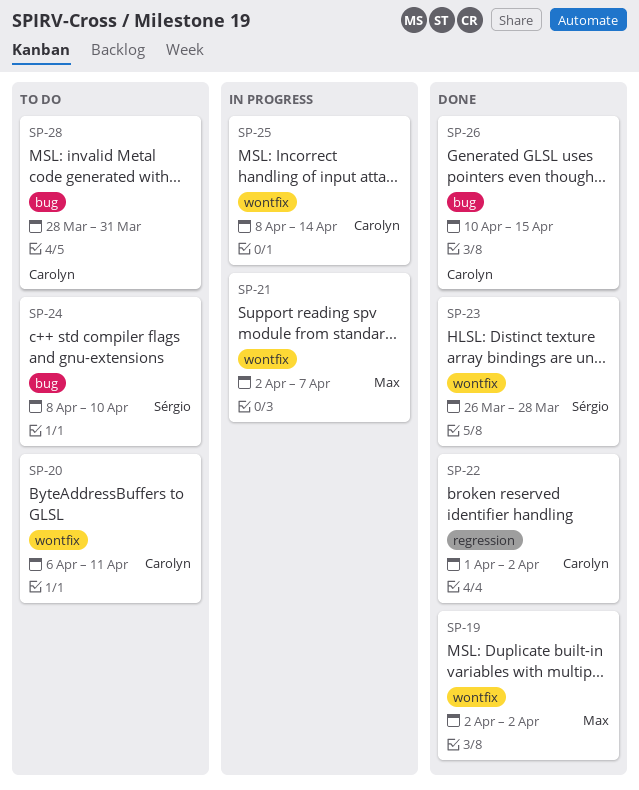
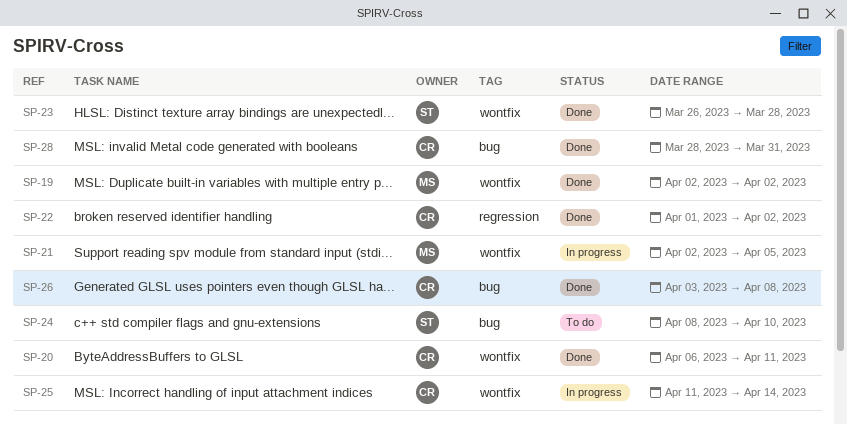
SP-20, status: To do -> Done
SP-21, due: Apr 7 -> Apr 5
SP-25, start: Apr 8 -> Apr 11
SP-26, start: Apr 10 -> Apr 3
SP-26, due: Apr 15 -> Apr 8
SP-28, status: To do -> Done

